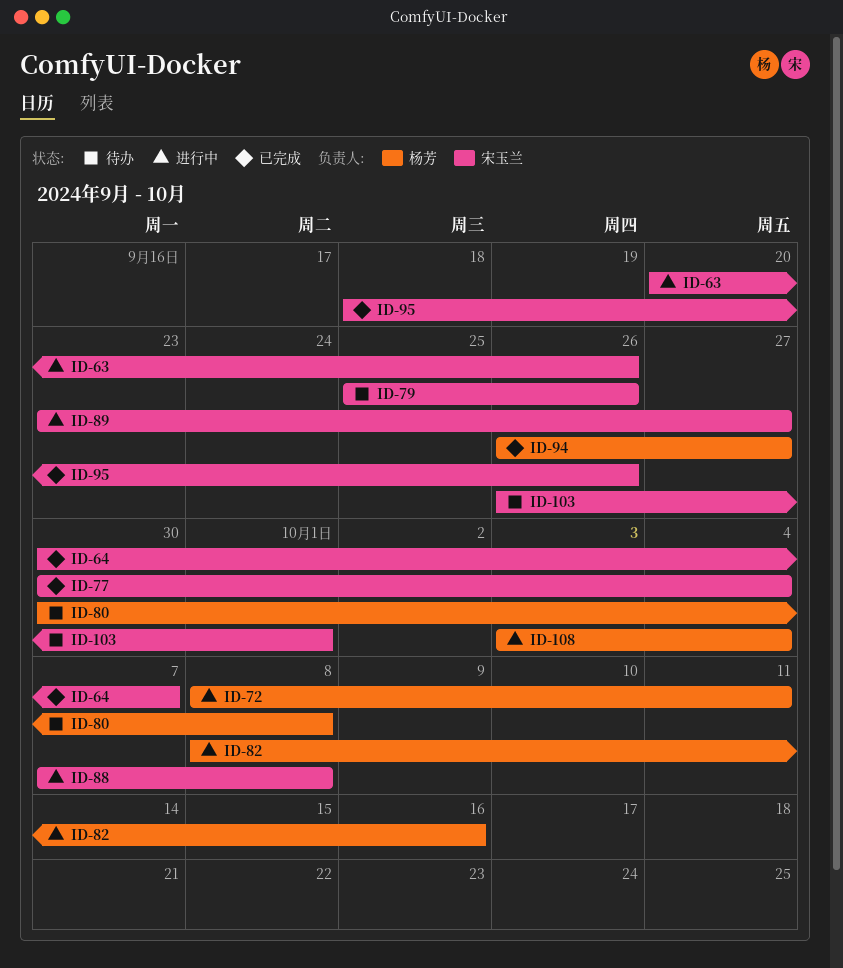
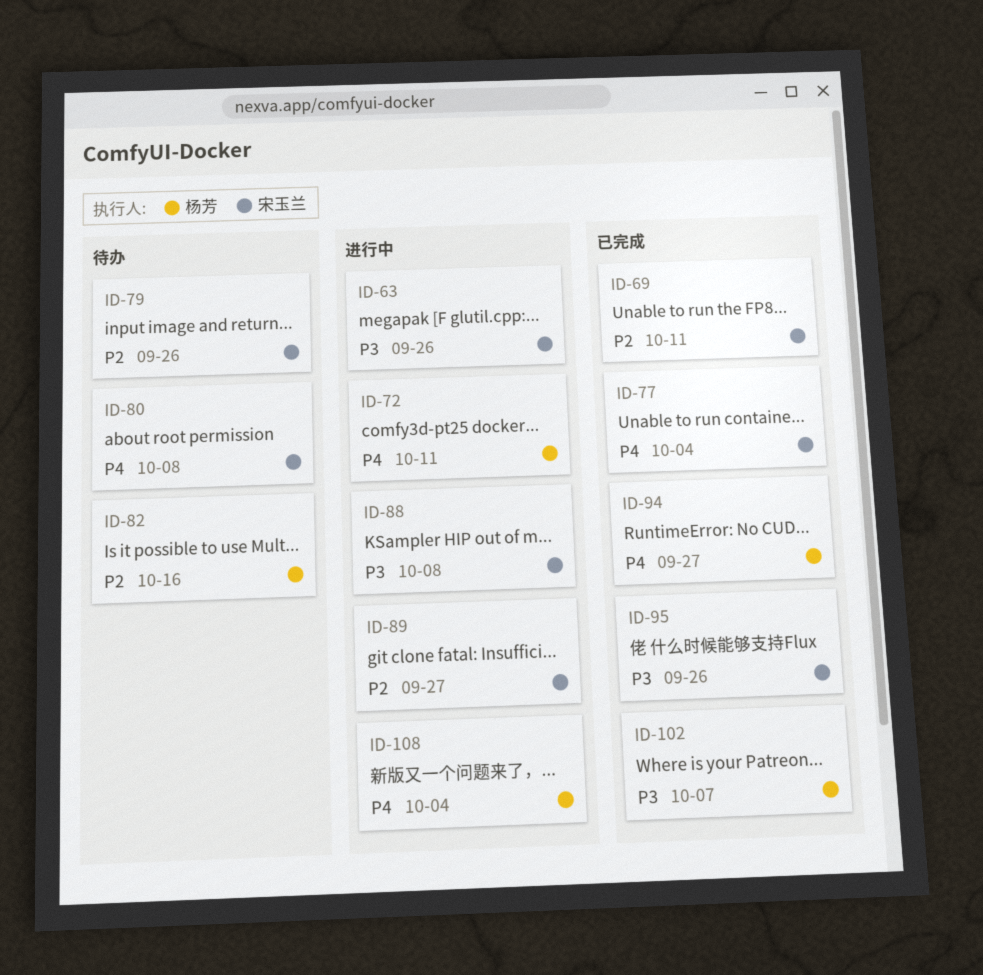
ID-64: present -> none
ID-69: none -> present
ID-80, owner: 杨芳 -> 宋玉兰
ID-82, status: 进行中 -> 待办
ID-102: none -> present
ID-103: present -> none

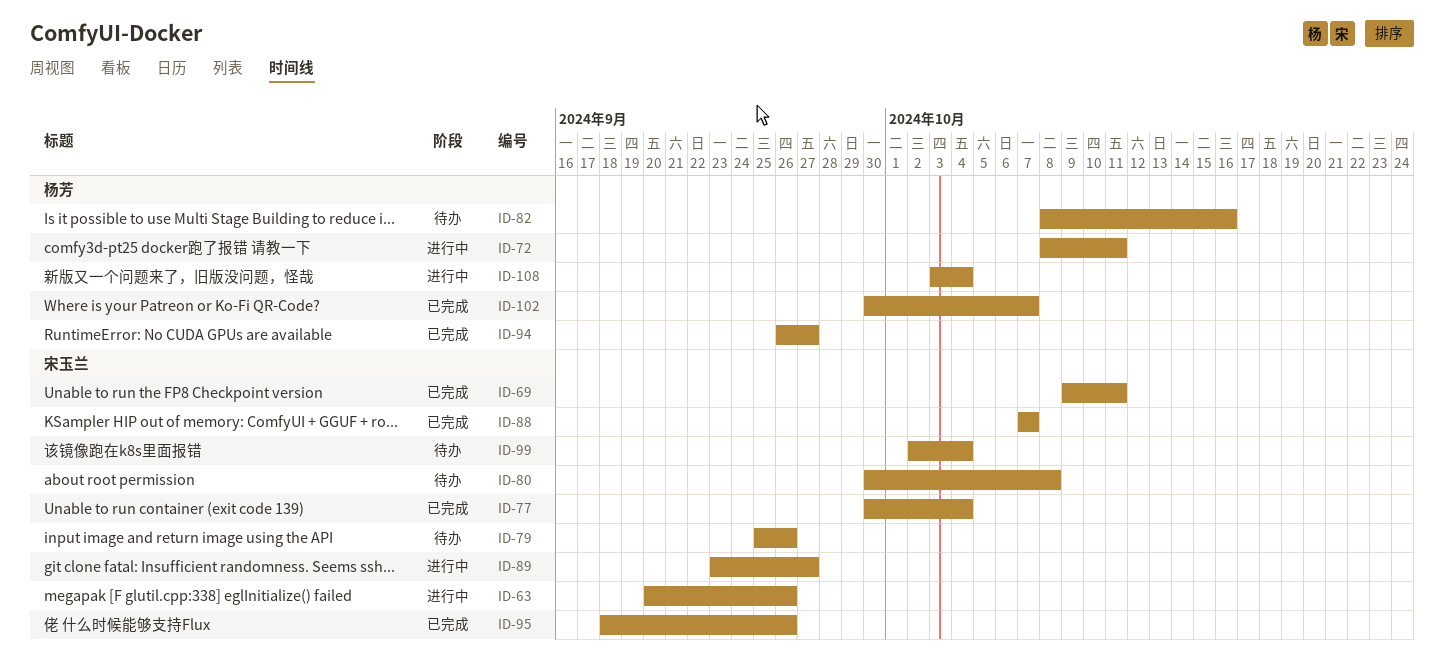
ID-88, status: 进行中 -> 已完成
ID-88, due: Oct 8 -> Oct 7
ID-99: none -> present

